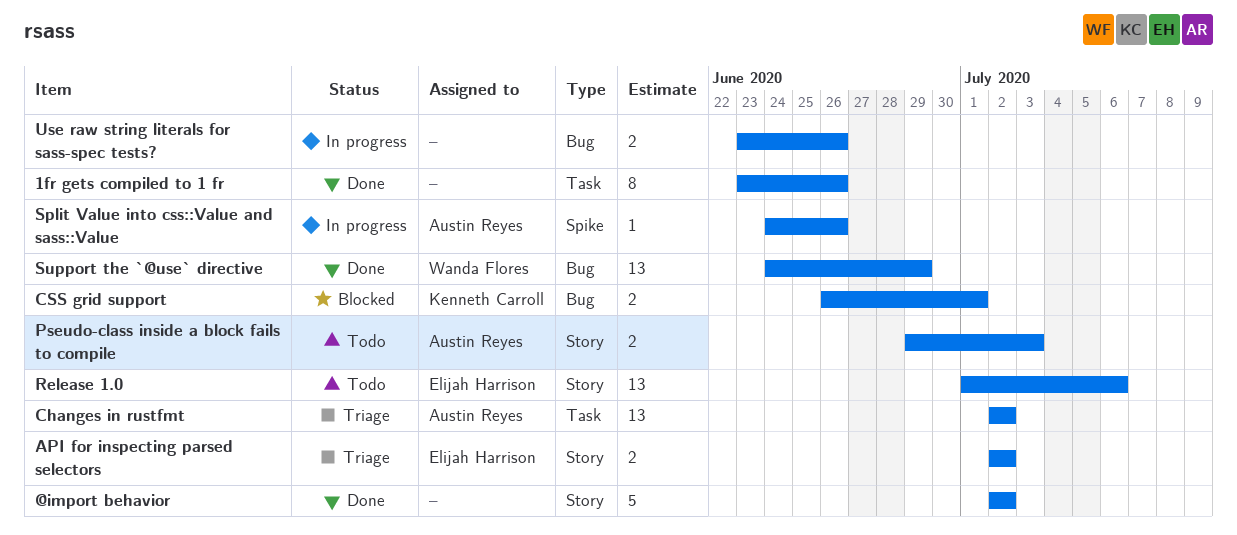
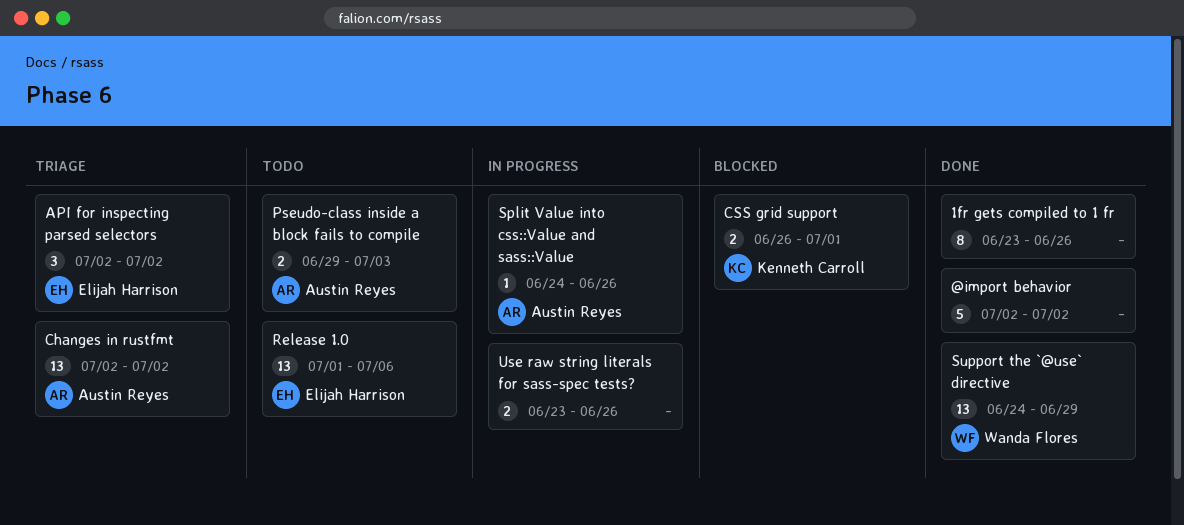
API for inspecting parsed selectors, estimate: 2 -> 3

